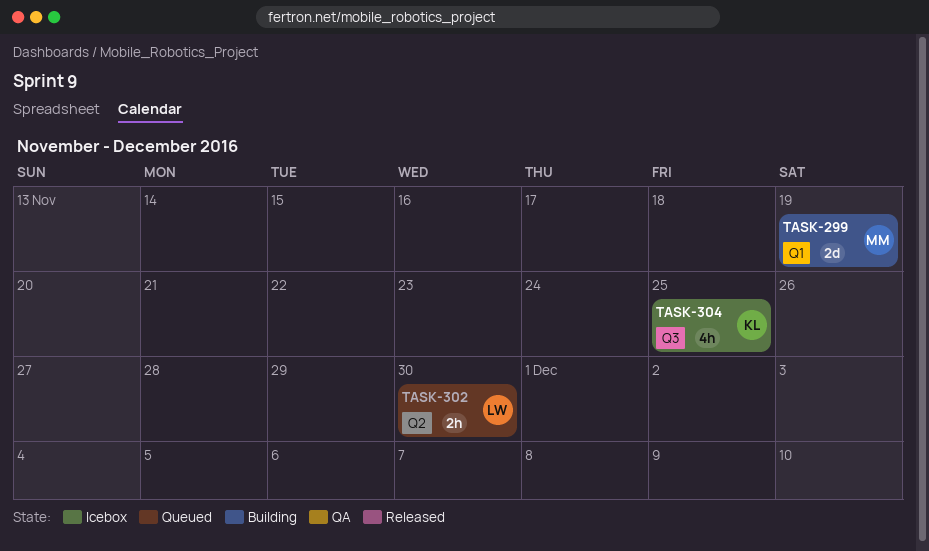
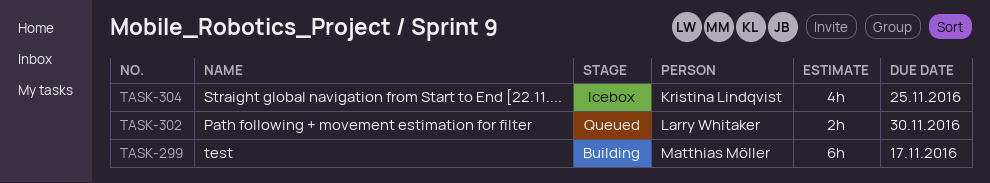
TASK-299, estimate: 2d -> 6h
TASK-299, due: Nov 19 -> Nov 17

